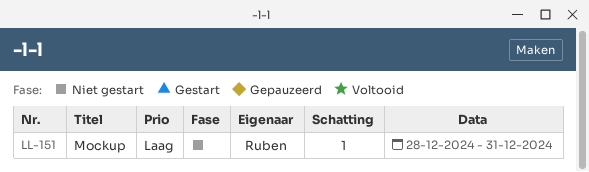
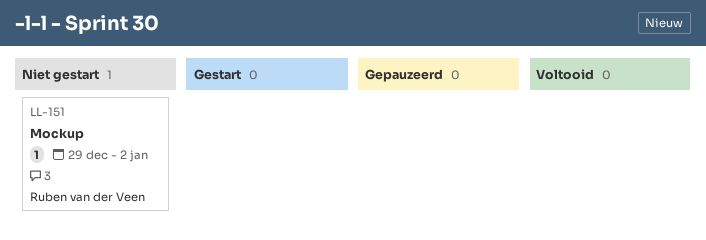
LL-151, start: Dec 28 -> Dec 29
LL-151, due: Dec 31 -> Jan 2

